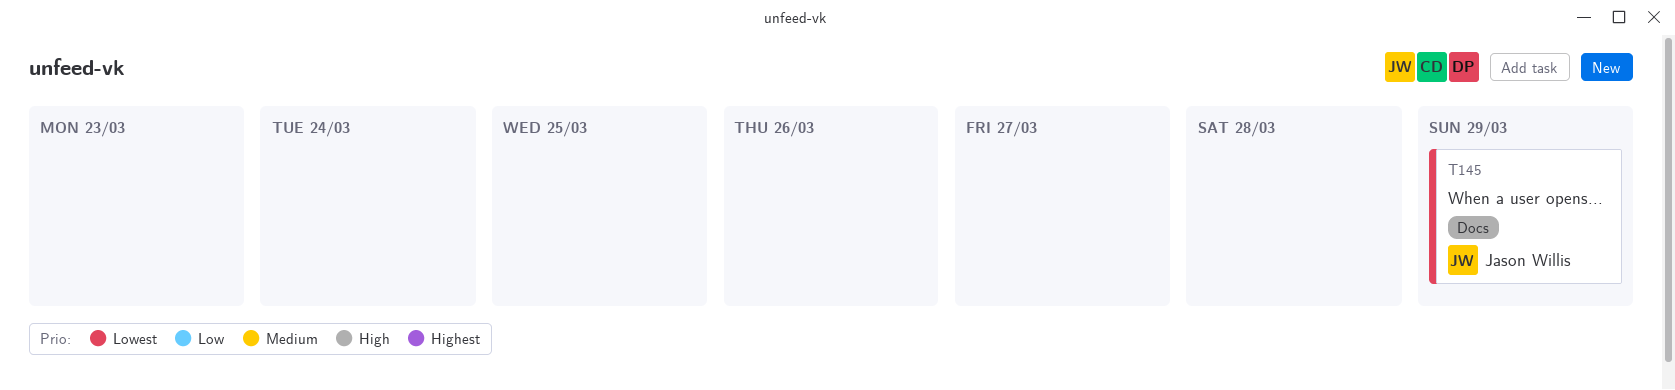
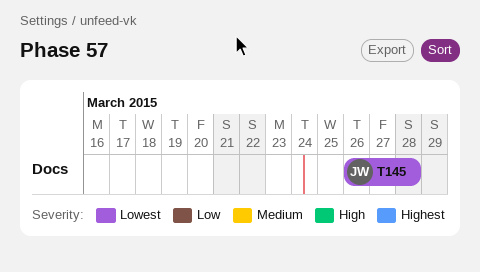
T145, due: Mar 29 -> Mar 28

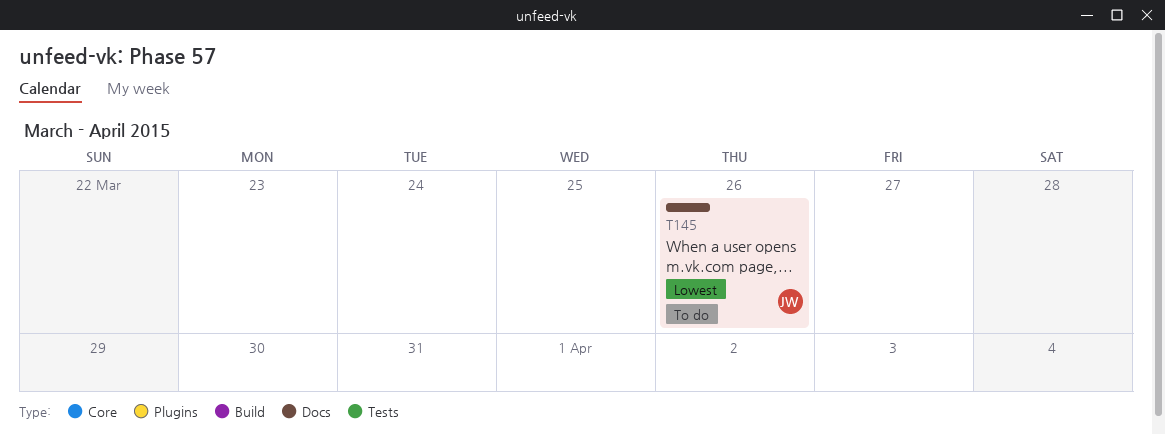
T145, due: Mar 28 -> Mar 26

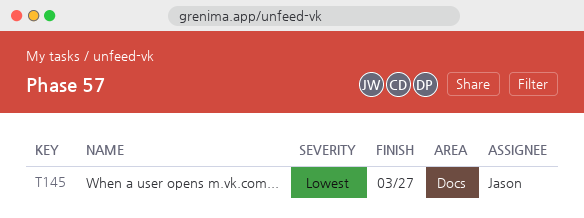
T145, due: Mar 26 -> Mar 27

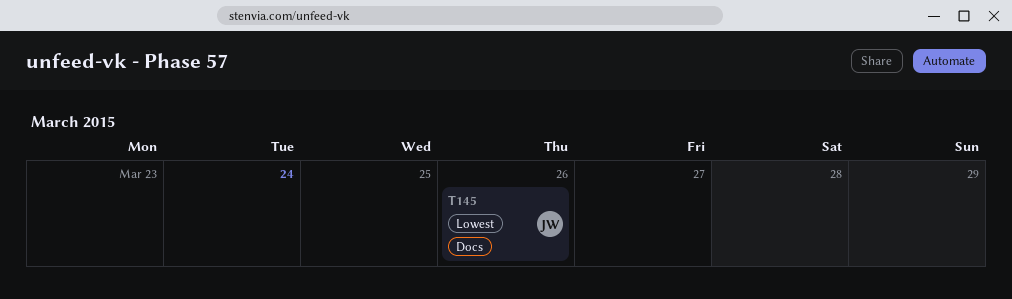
T145, due: Mar 27 -> Mar 26

